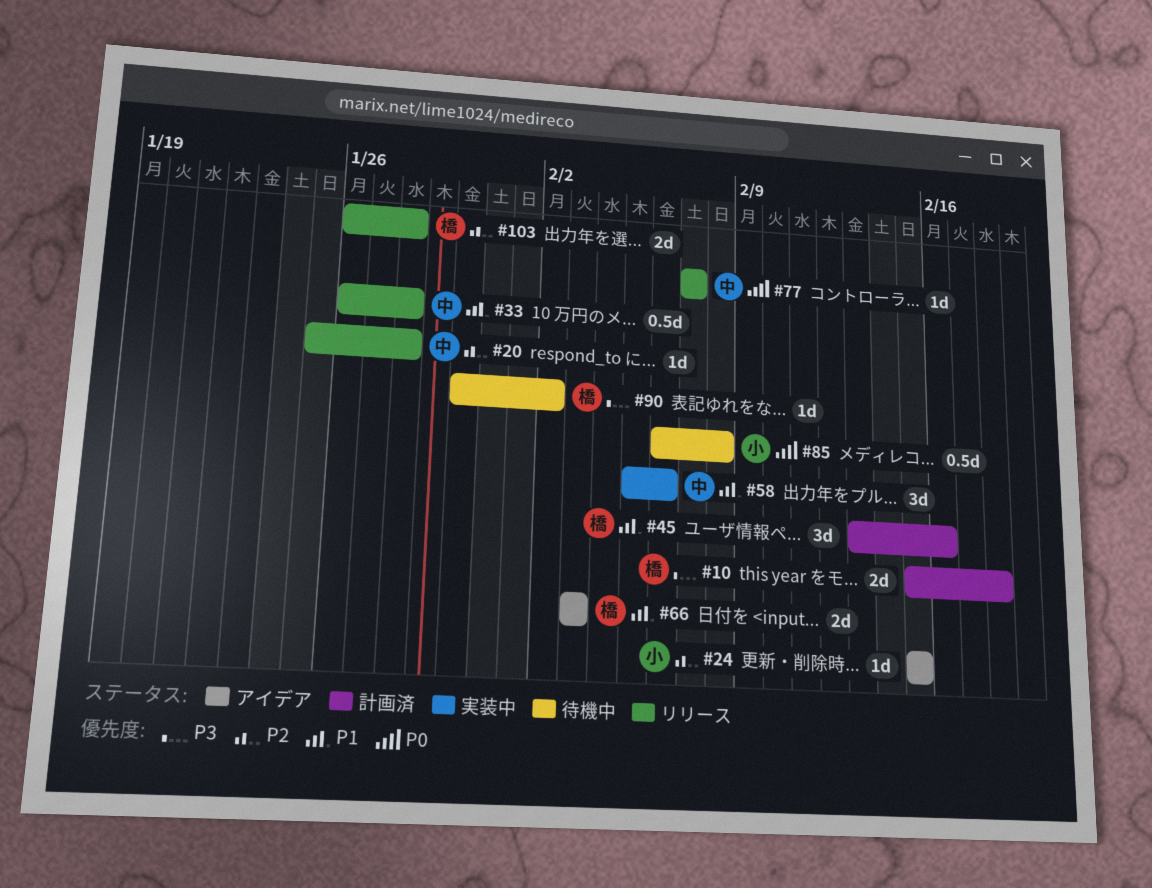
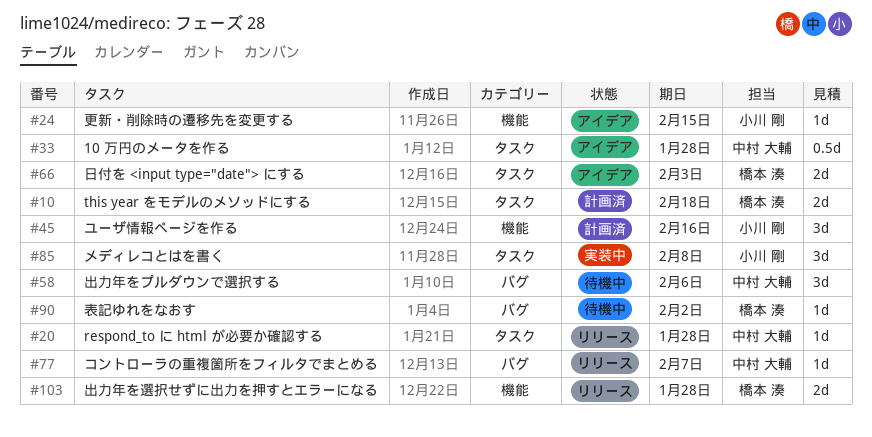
#33, status: リリース -> アイデア
#45, owner: 橋本 湊 -> 小川 剛
#58, status: 実装中 -> 待機中
#85, status: 待機中 -> 実装中
#85, estimate: 0.5d -> 3d

